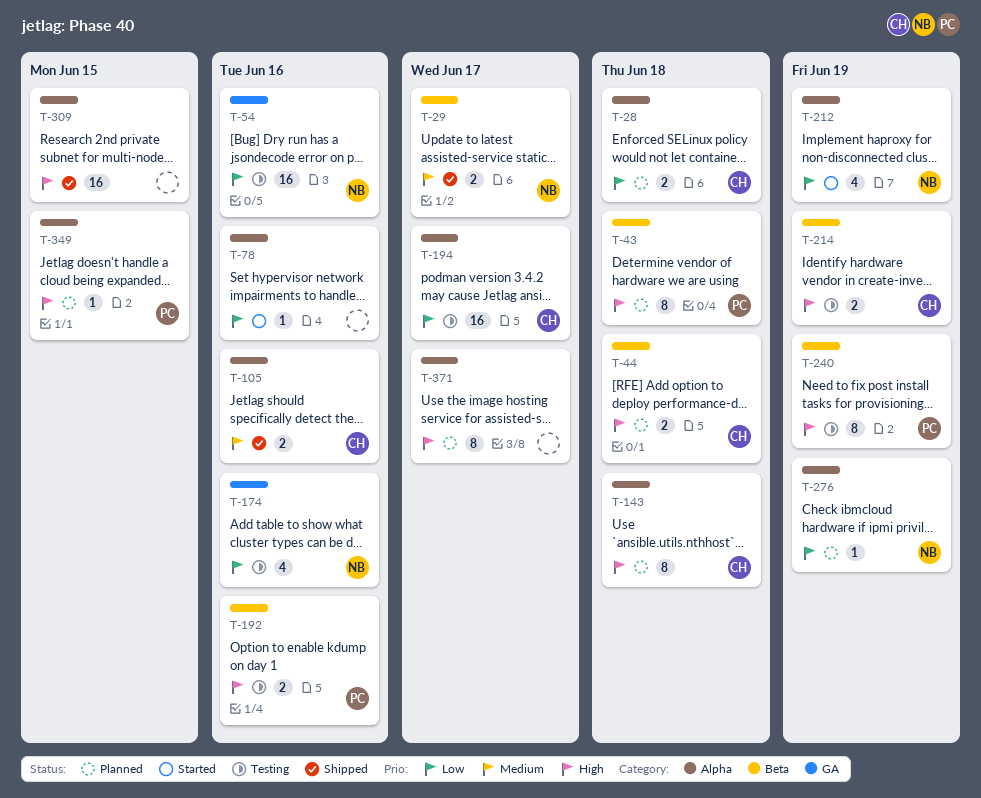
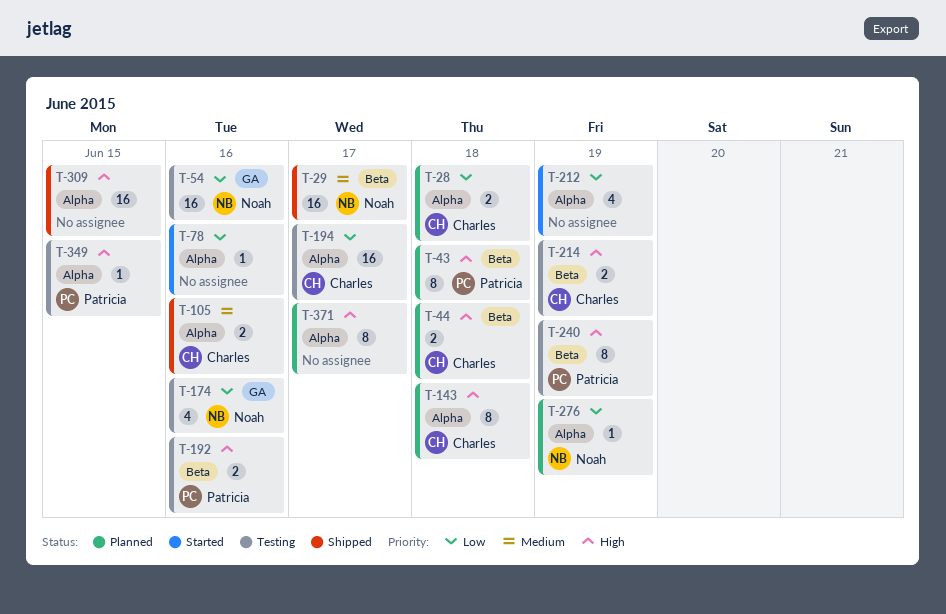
T-29, estimate: 2 -> 16
T-212, owner: Noah -> none
T-349, status: Planned -> Testing

